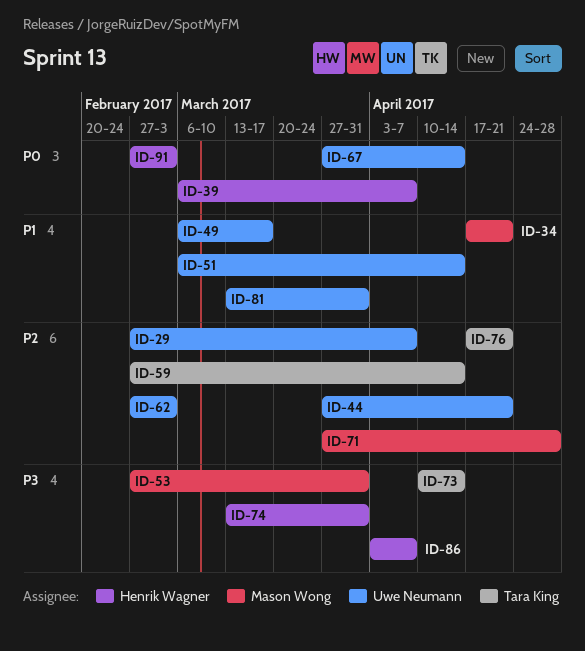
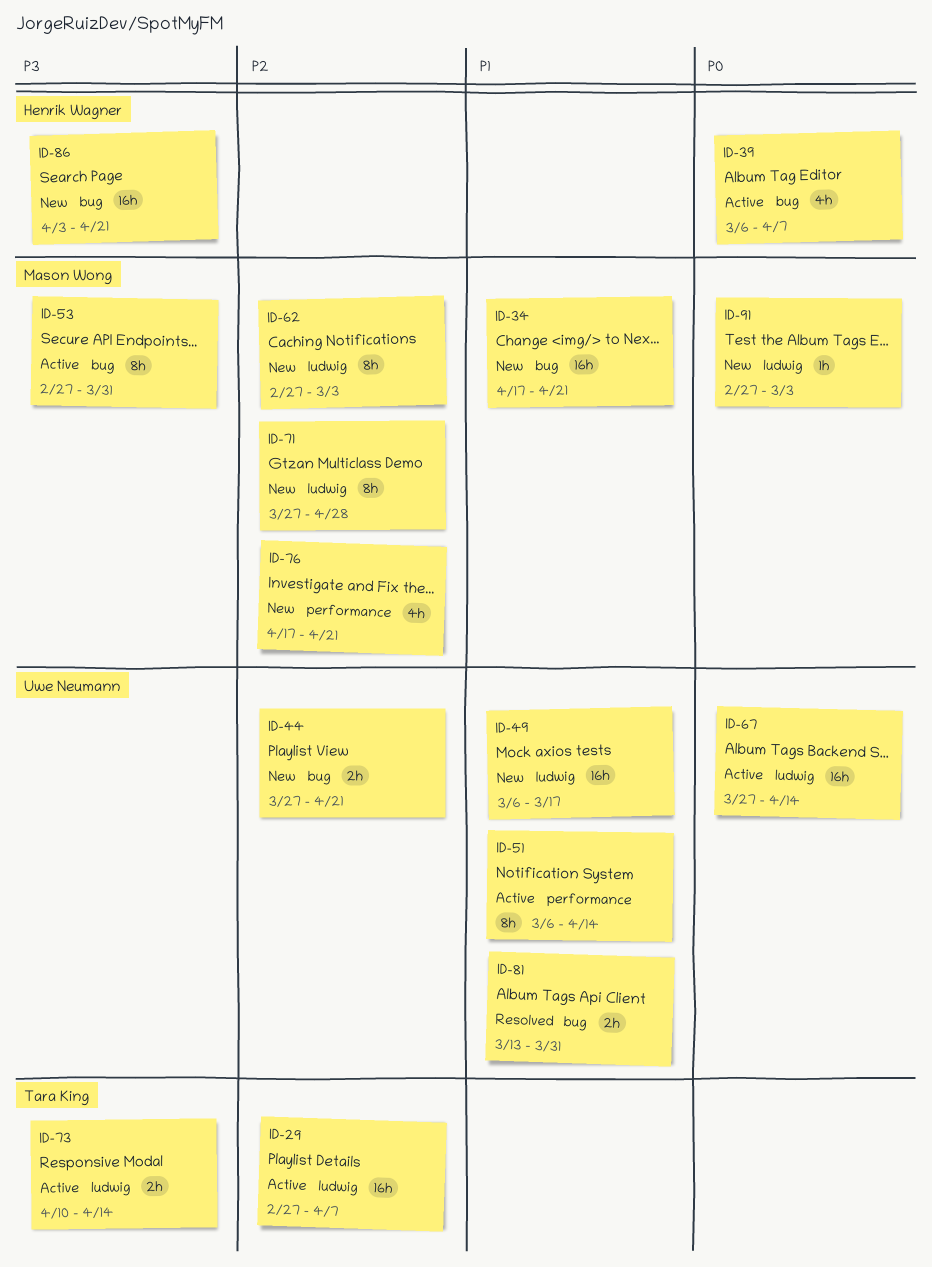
ID-29, owner: Uwe Neumann -> Tara King
ID-59: present -> none
ID-62, owner: Uwe Neumann -> Mason Wong
ID-74: present -> none
ID-76, owner: Tara King -> Mason Wong
ID-86, due: Apr 7 -> Apr 21
ID-91, owner: Henrik Wagner -> Mason Wong

